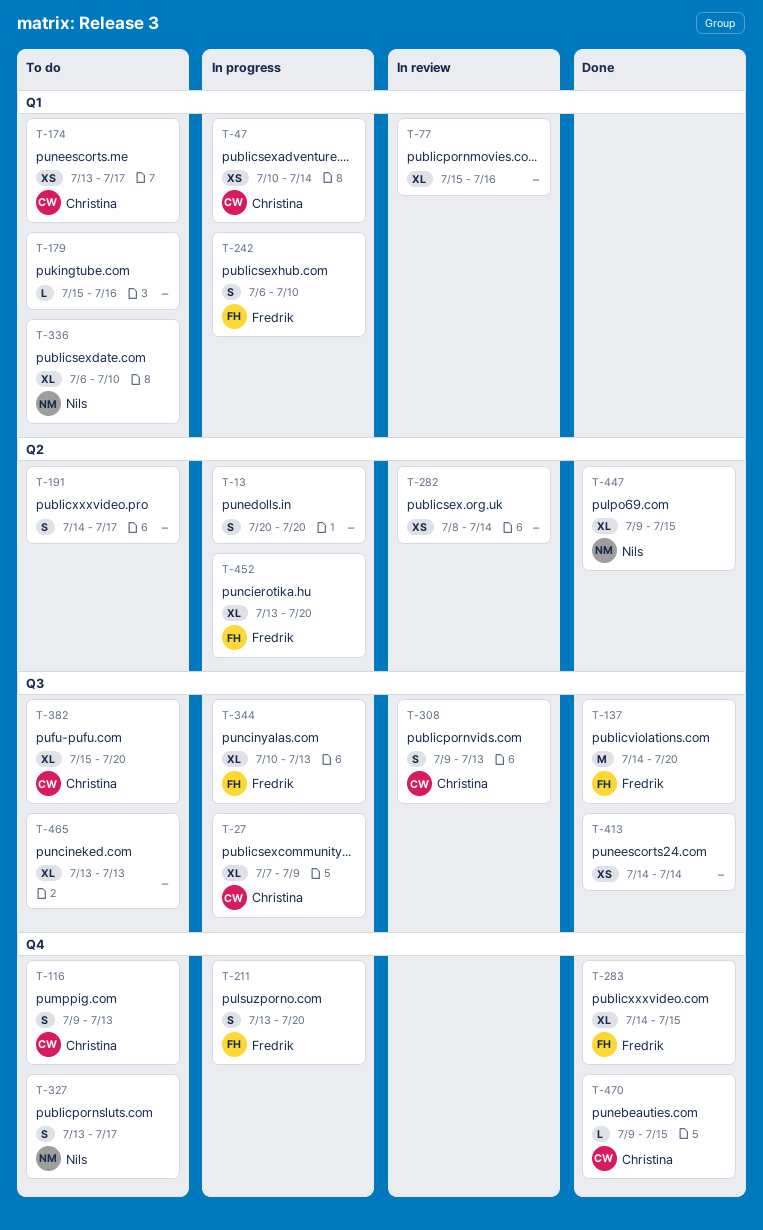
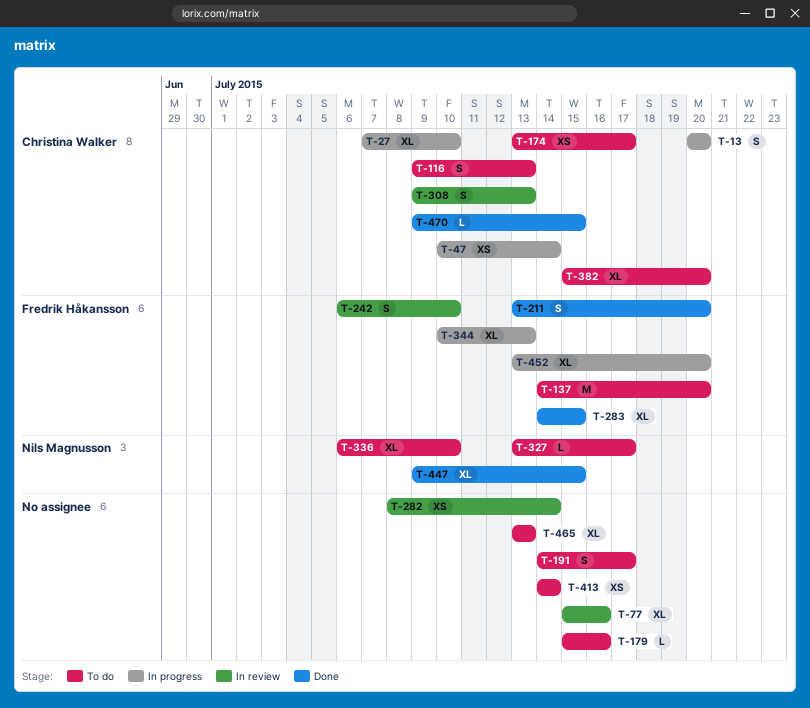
T-13, owner: none -> Christina Walker
T-27, due: Jul 9 -> Jul 10
T-137, status: Done -> To do
T-211, status: In progress -> Done
T-242, status: In progress -> In review
T-327, estimate: S -> L
T-413, status: Done -> To do

